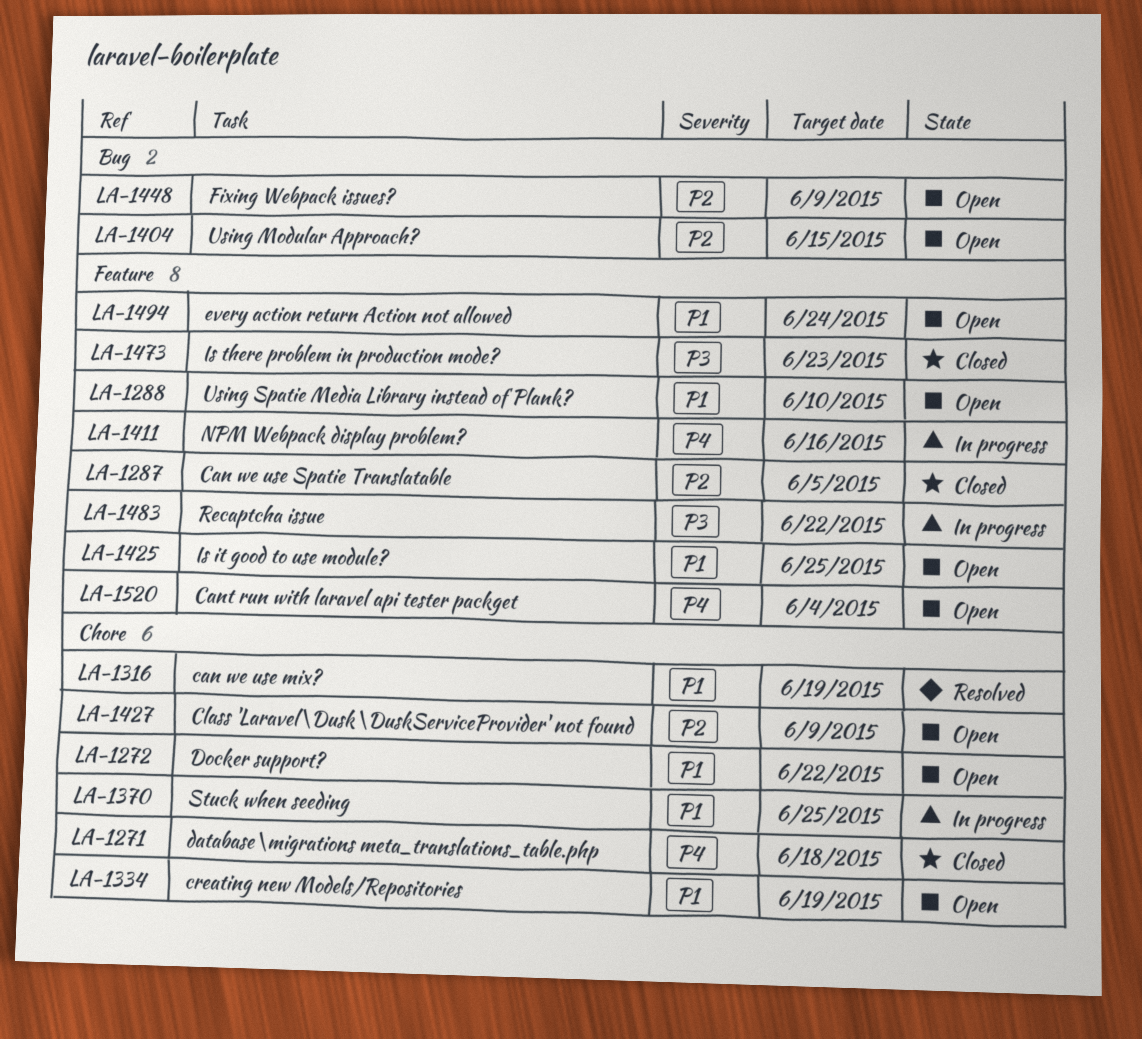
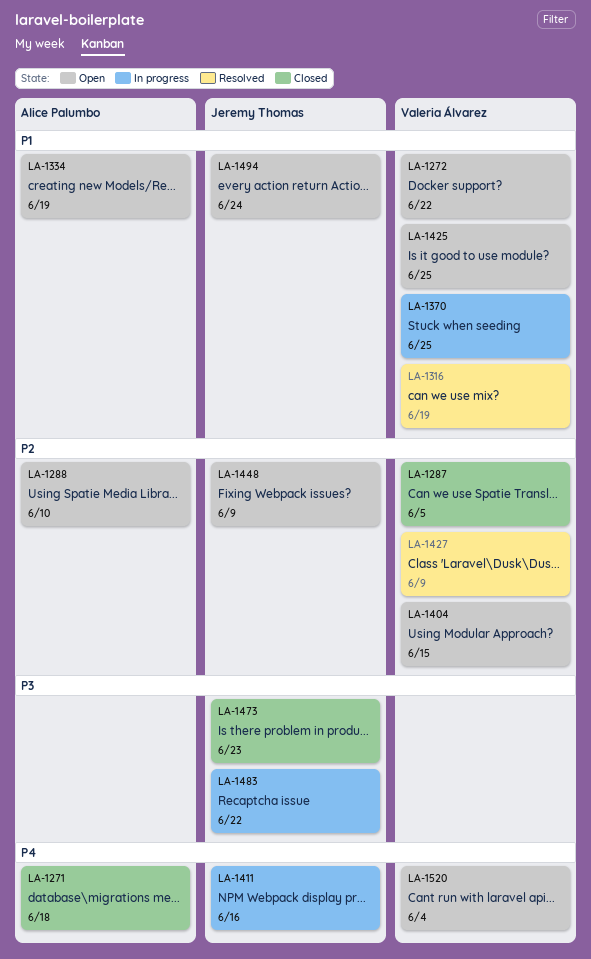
LA-1288, priority: P1 -> P2
LA-1427, status: Open -> Resolved

